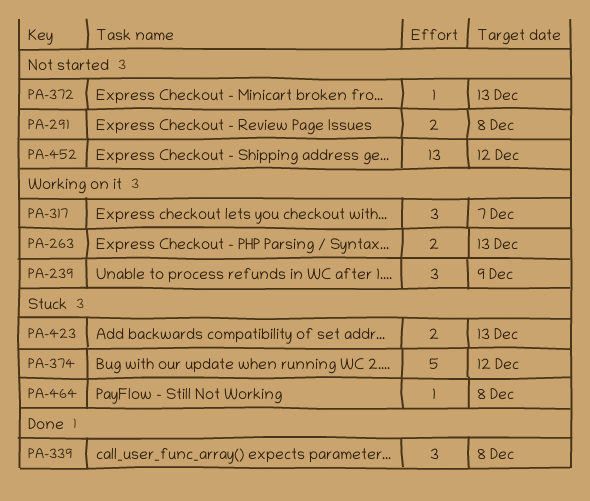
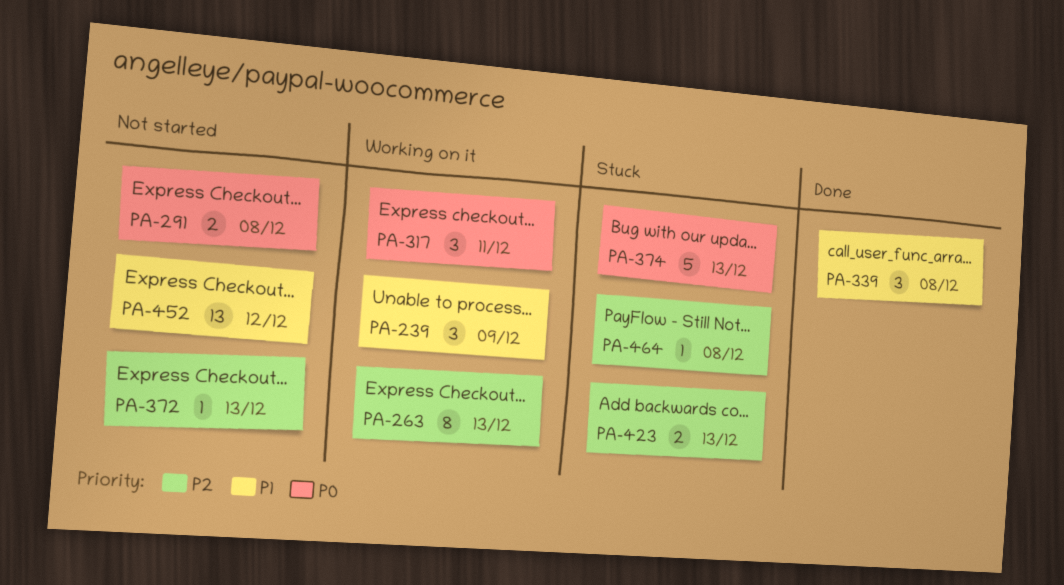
PA-263, estimate: 2 -> 8
PA-317, due: Dec 7 -> Dec 11
PA-374, due: Dec 12 -> Dec 13

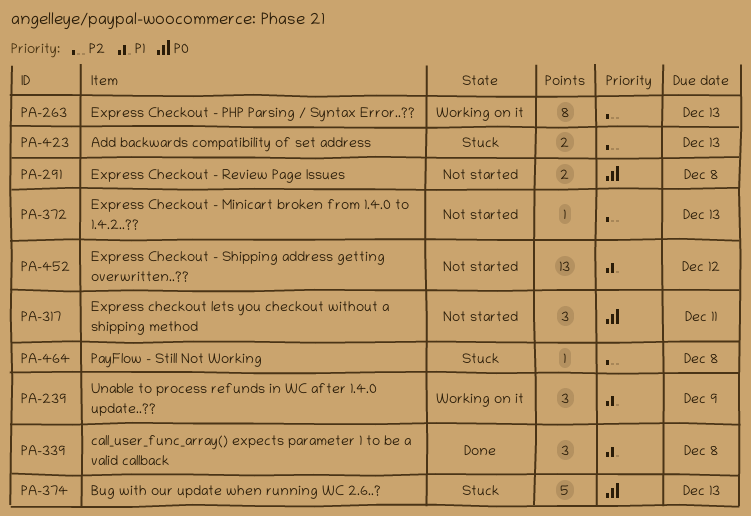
PA-317, status: Working on it -> Not started

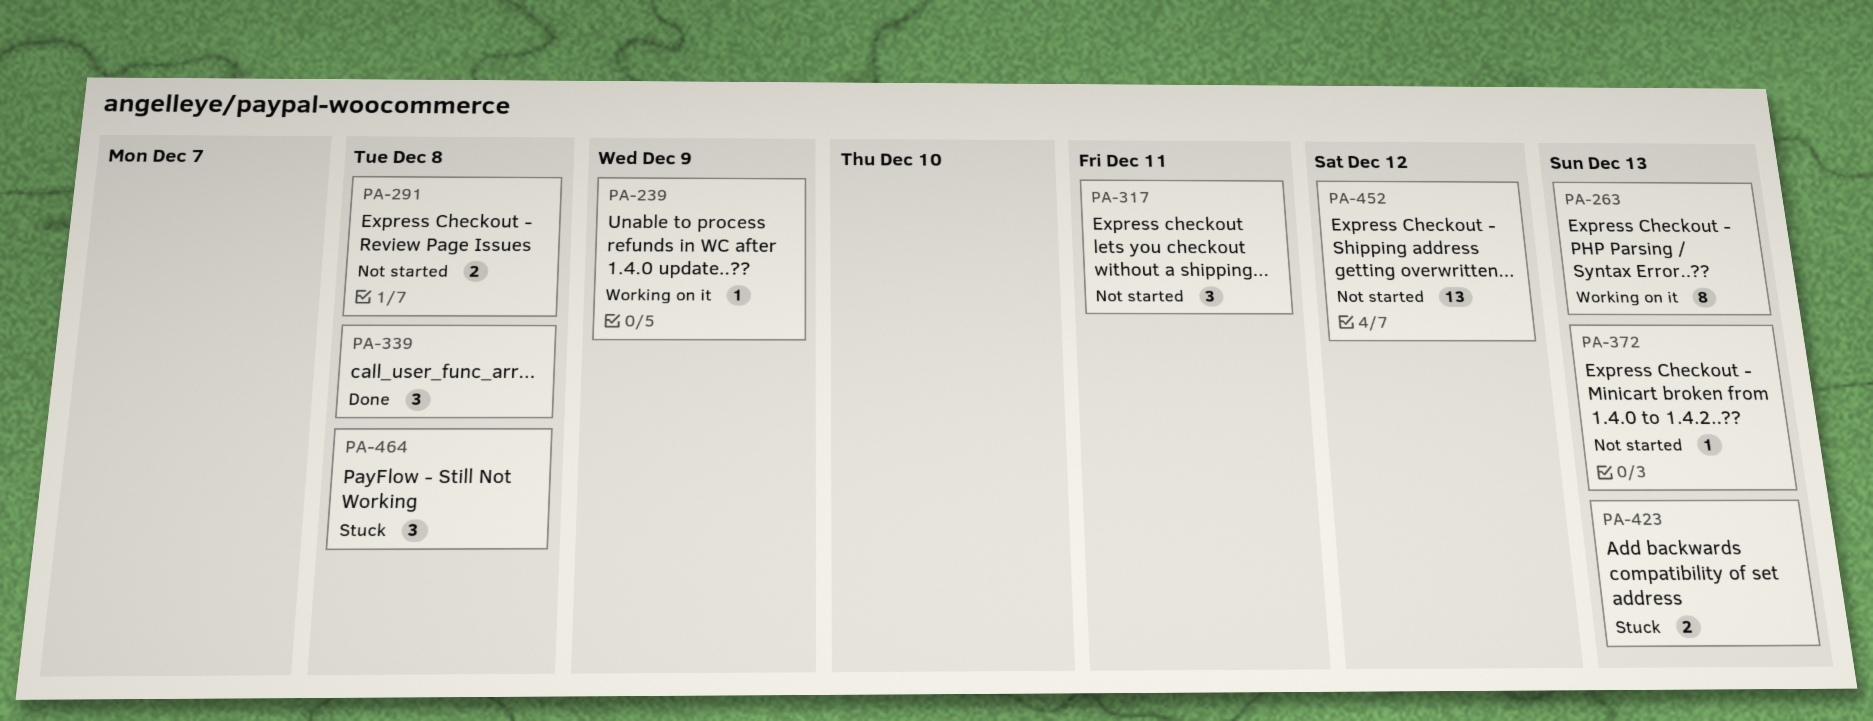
PA-239, estimate: 3 -> 1
PA-374: present -> none
PA-464, estimate: 1 -> 3

